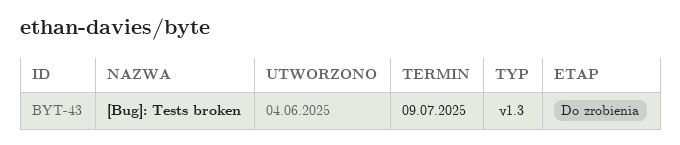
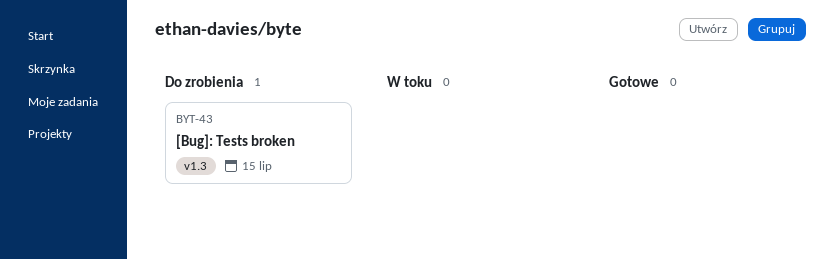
BYT-43, due: Jul 9 -> Jul 15

